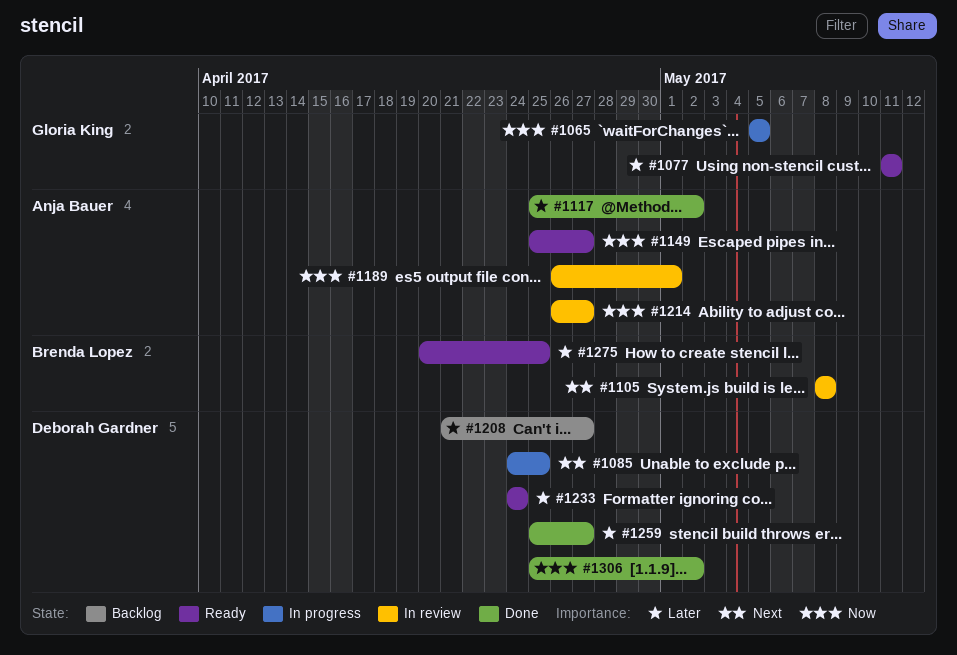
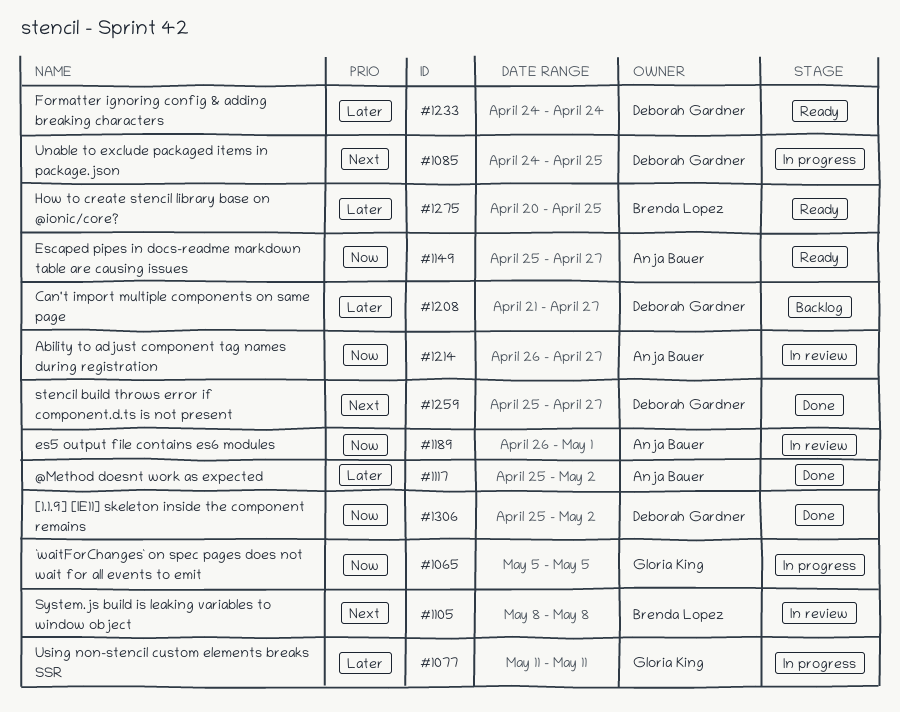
#1077, status: Ready -> In progress
#1259, priority: Later -> Next

